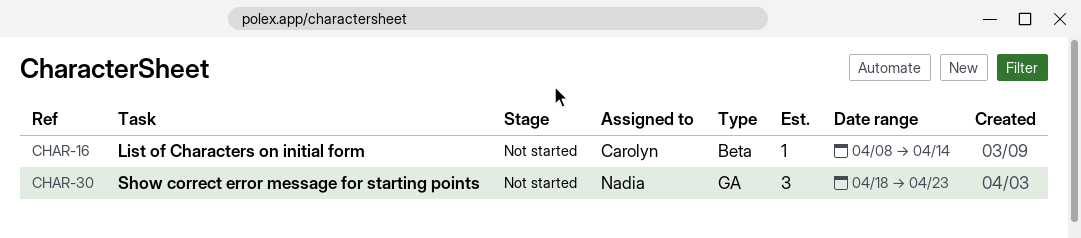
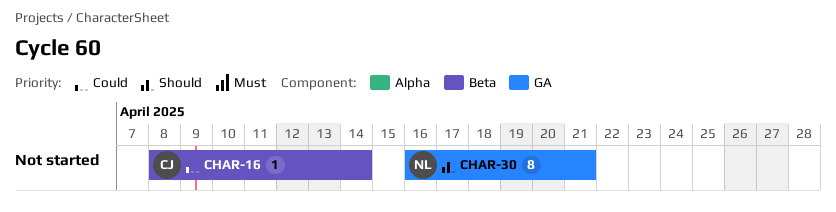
CHAR-30, estimate: 3 -> 8
CHAR-30, start: Apr 18 -> Apr 16
CHAR-30, due: Apr 23 -> Apr 21

